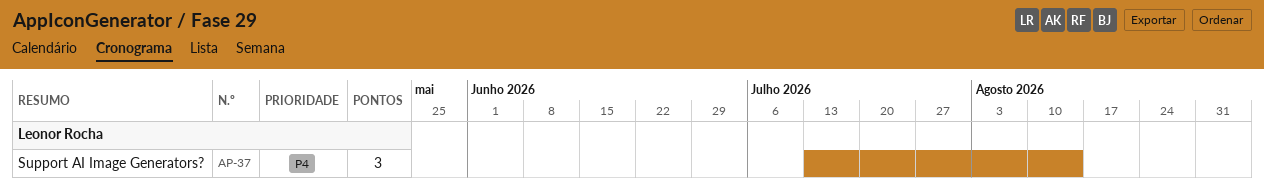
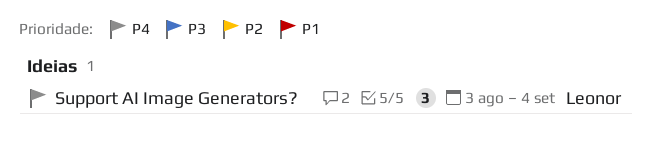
Support AI Image Generators?, start: Jul 13 -> Aug 3
Support AI Image Generators?, due: Aug 14 -> Sep 4

